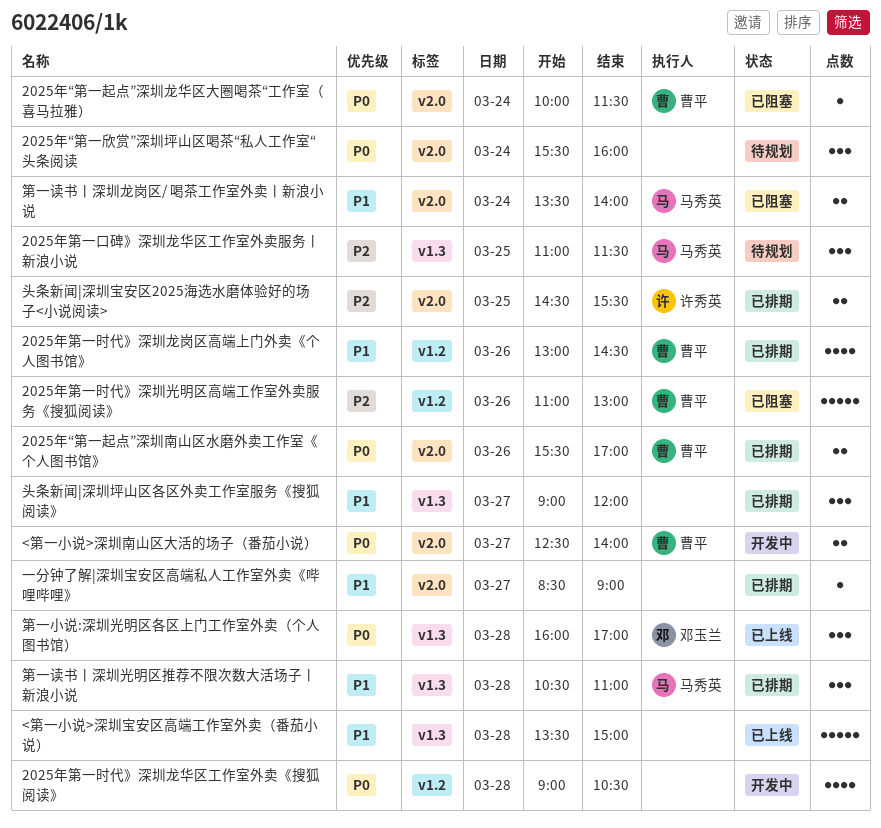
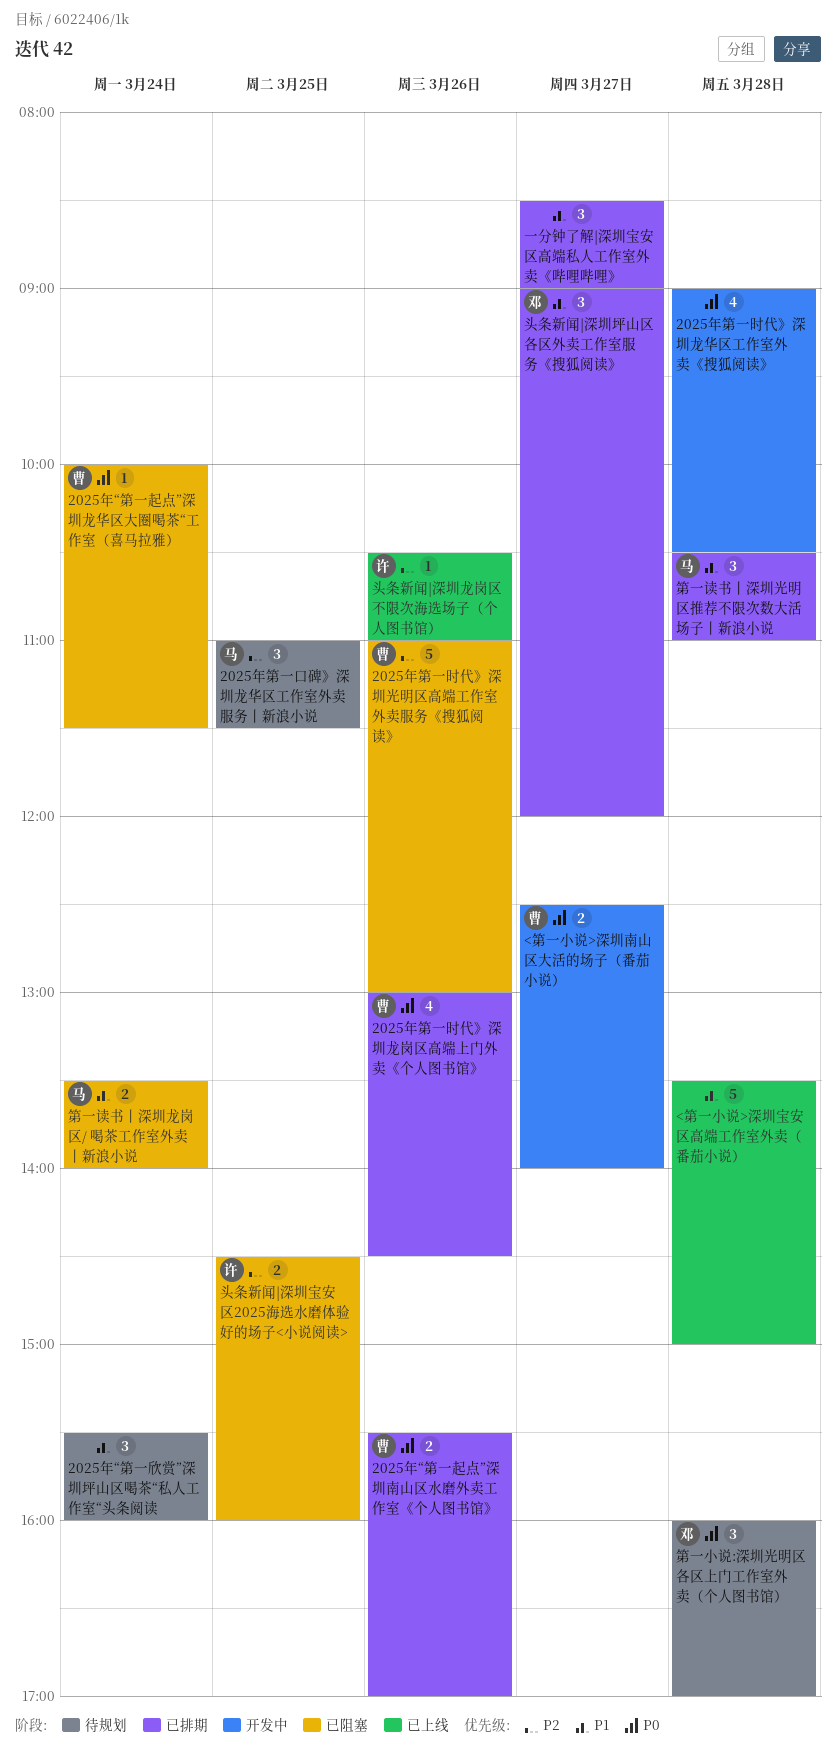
2025年“第一欣赏”深圳坪山区喝茶“私人工作室“头条阅读, priority: P0 -> P1
2025年第一时代》深圳龙岗区高端上门外卖《个人图书馆》, priority: P1 -> P0
一分钟了解|深圳宝安区高端私人工作室外卖《哔哩哔哩》, estimate: 1 -> 3
头条新闻|深圳坪山区各区外卖工作室服务《搜狐阅读》, owner: none -> 邓玉兰
头条新闻|深圳宝安区2025海选水磨体验好的场子<小说阅读>, status: 已排期 -> 已阻塞
头条新闻|深圳宝安区2025海选水磨体验好的场子<小说阅读>, ends: 15:30 -> 16:00
头条新闻|深圳龙岗区不限次海选场子（个人图书馆）: none -> present
第一小说:深圳光明区各区上门工作室外卖（个人图书馆）, status: 已上线 -> 待规划

